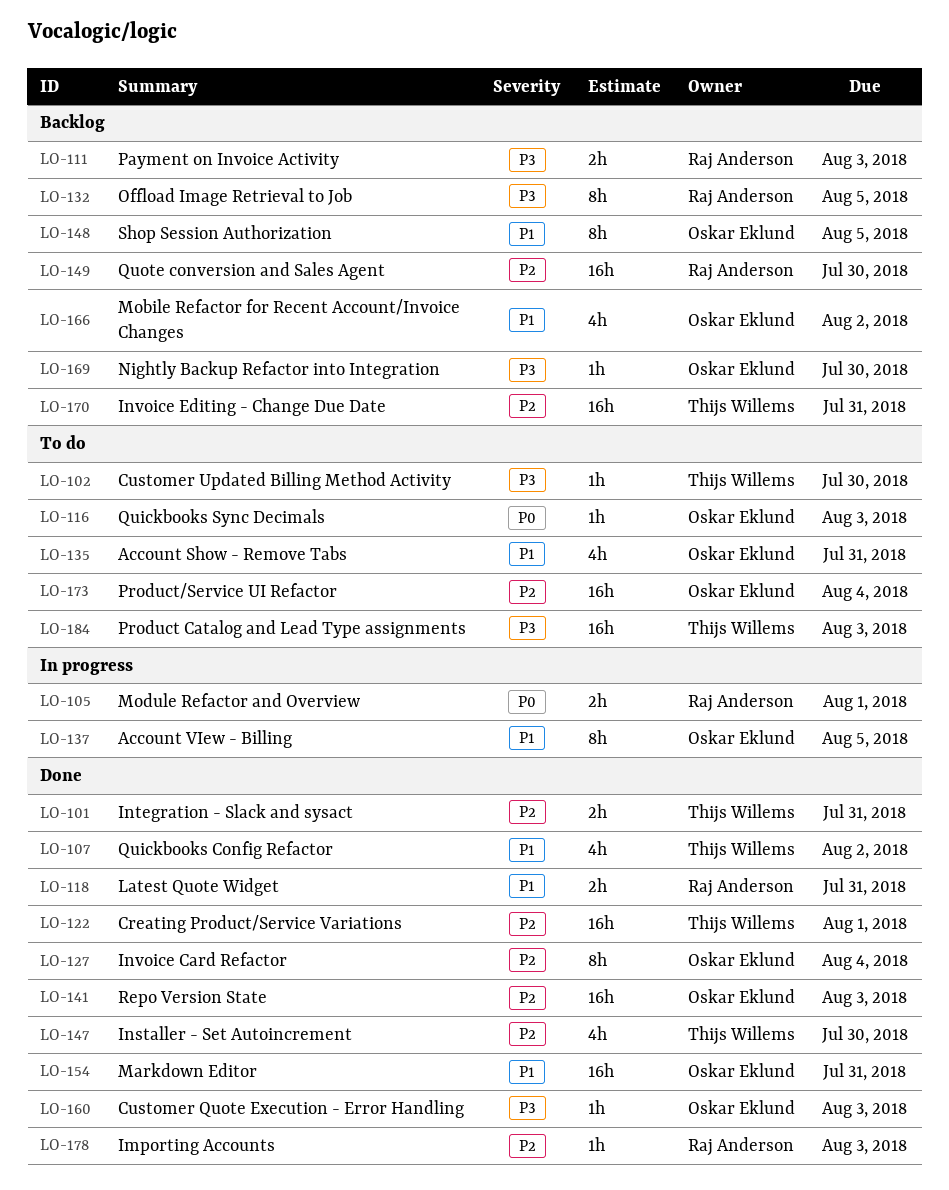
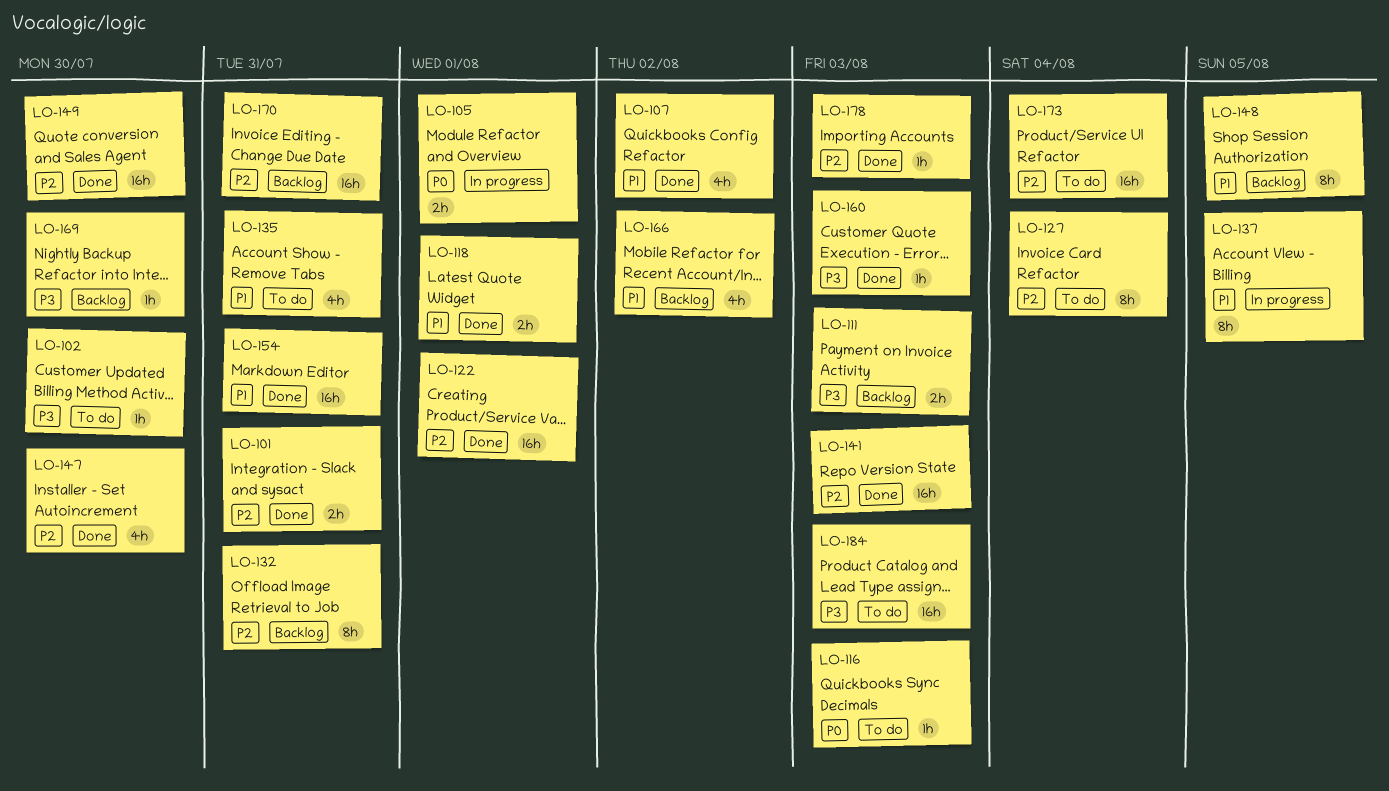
LO-118, due: Jul 31 -> Aug 1
LO-127, status: Done -> To do
LO-132, priority: P3 -> P2
LO-132, due: Aug 5 -> Jul 31
LO-149, status: Backlog -> Done

